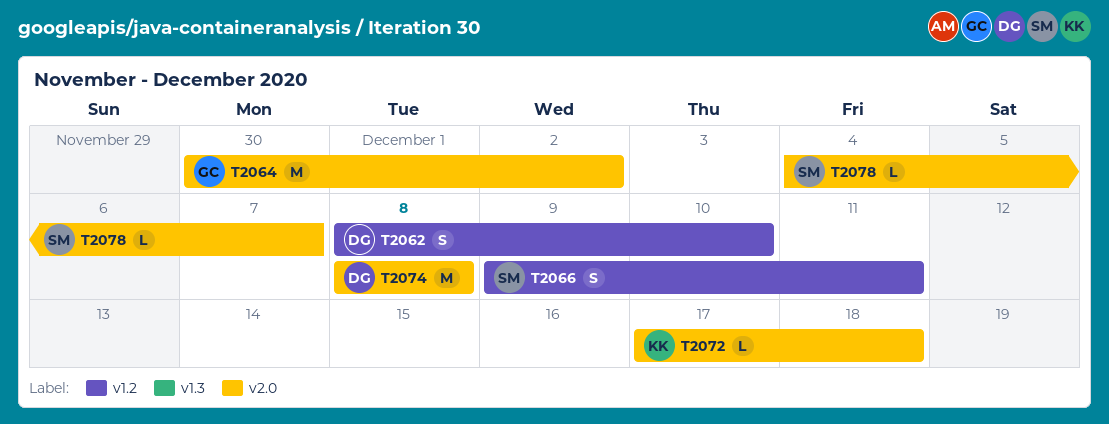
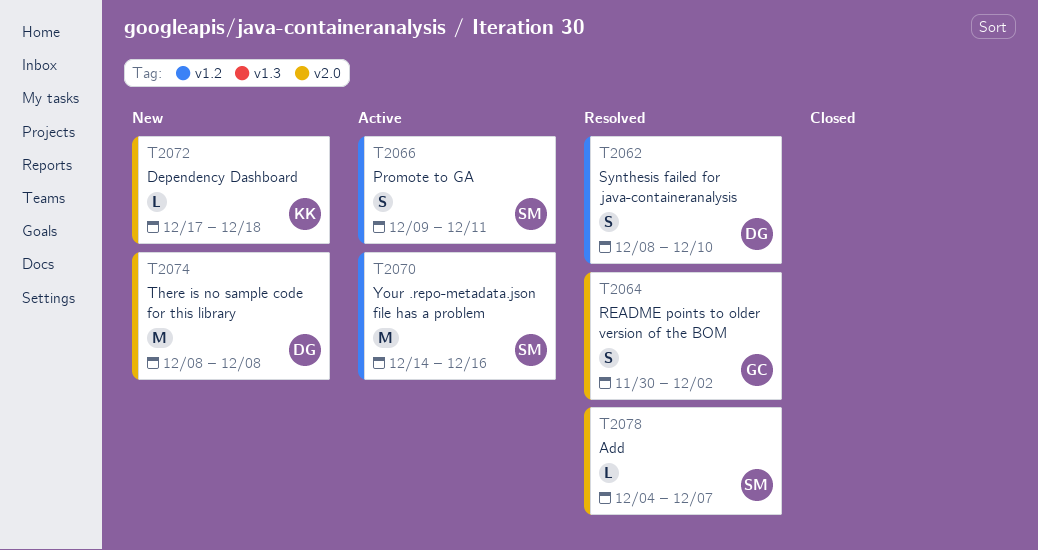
T2064, estimate: M -> S
T2070: none -> present

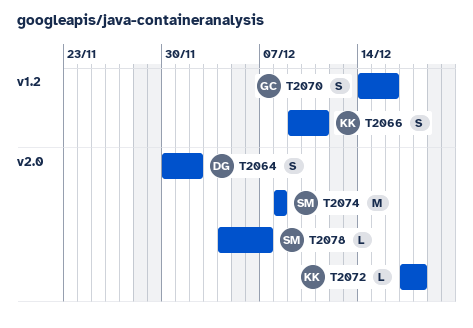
T2062: present -> none
T2064, owner: GC -> DG
T2066, owner: SM -> KK
T2070, owner: SM -> GC
T2070, estimate: M -> S
T2074, owner: DG -> SM

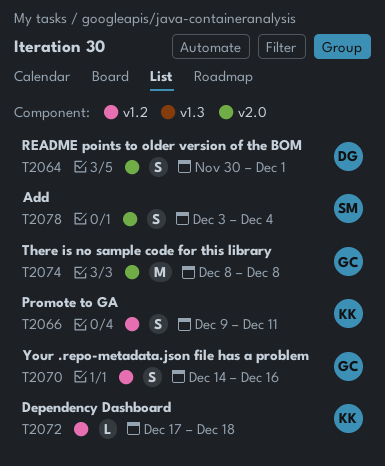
T2064, due: Dec 2 -> Dec 1
T2072, label: v2.0 -> v1.2
T2074, owner: SM -> GC
T2078, estimate: L -> S
T2078, start: Dec 4 -> Dec 3
T2078, due: Dec 7 -> Dec 4

